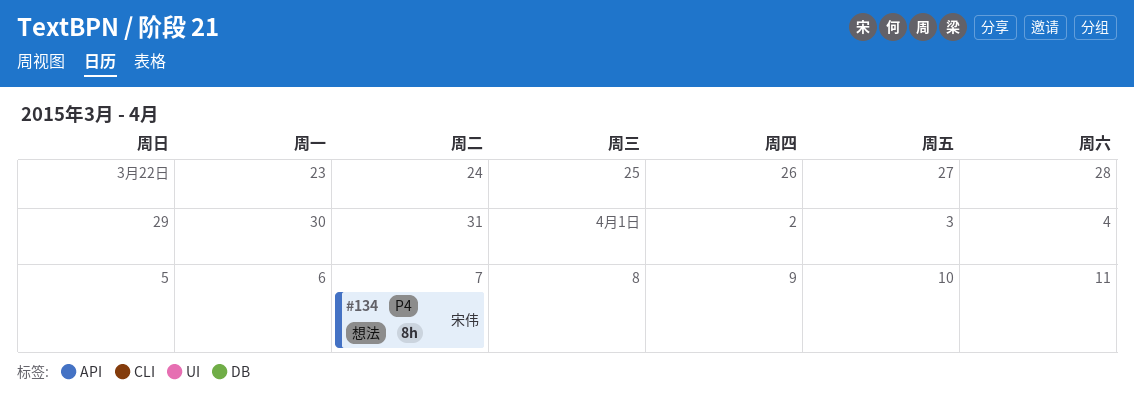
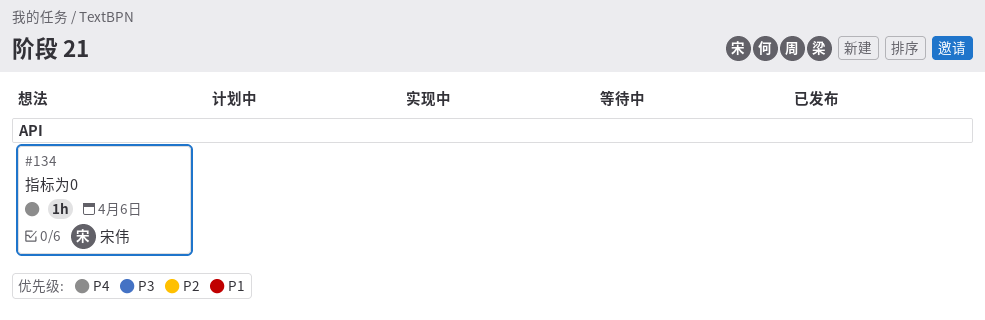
#134, estimate: 8h -> 1h
#134, due: Apr 7 -> Apr 6

